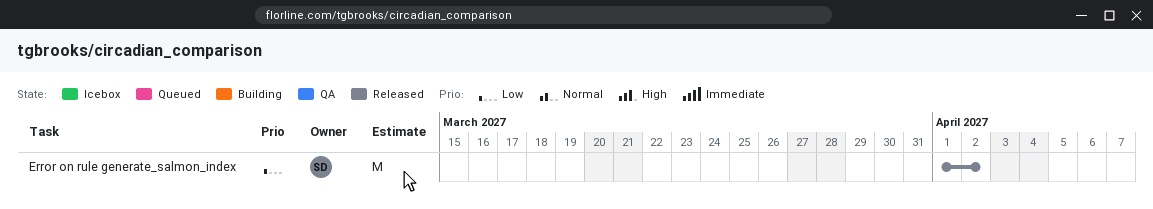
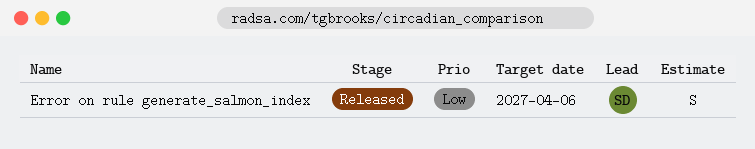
Error on rule generate_salmon_index, estimate: M -> S
Error on rule generate_salmon_index, due: Apr 2 -> Apr 6

